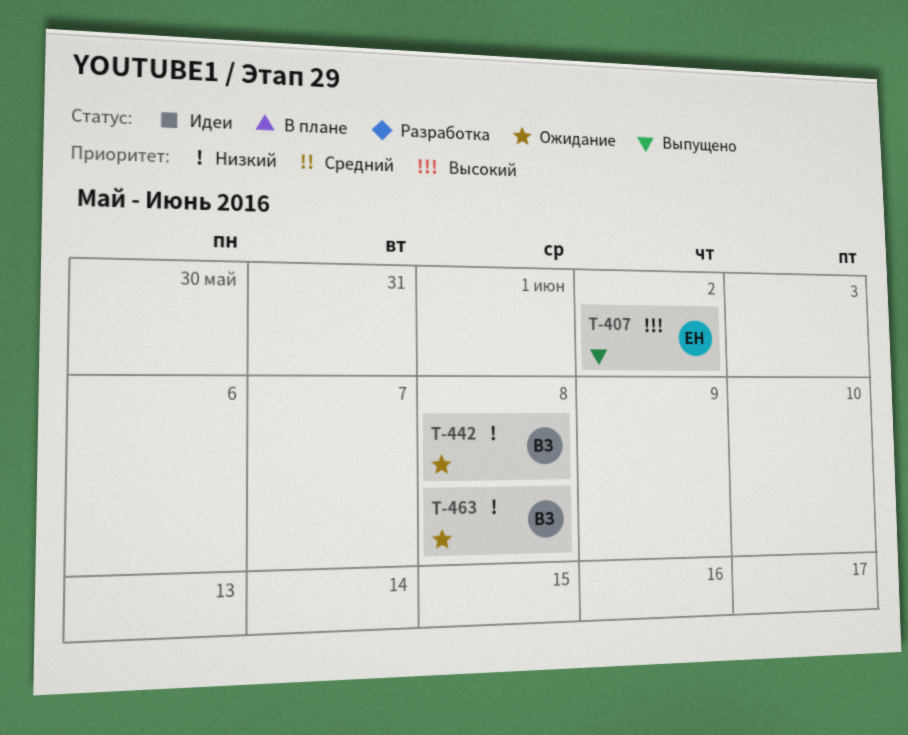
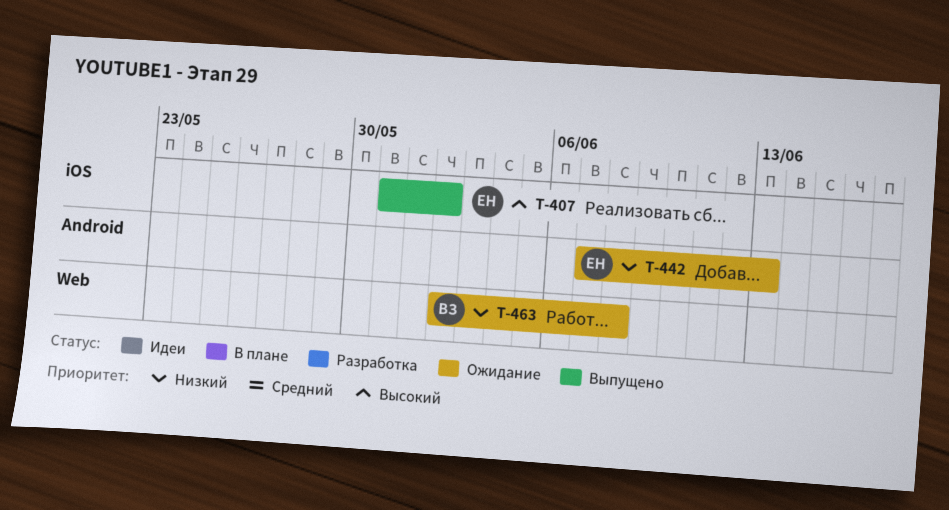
T-442, owner: ВЗ -> ЕН
T-442, due: Jun 8 -> Jun 13

